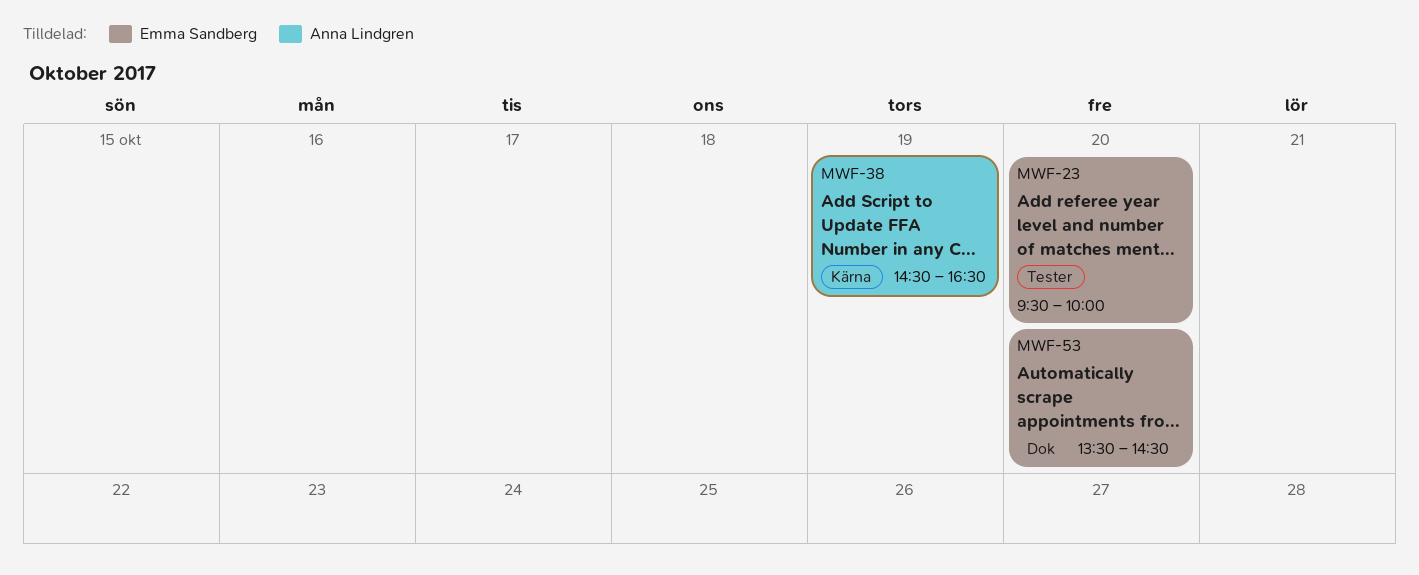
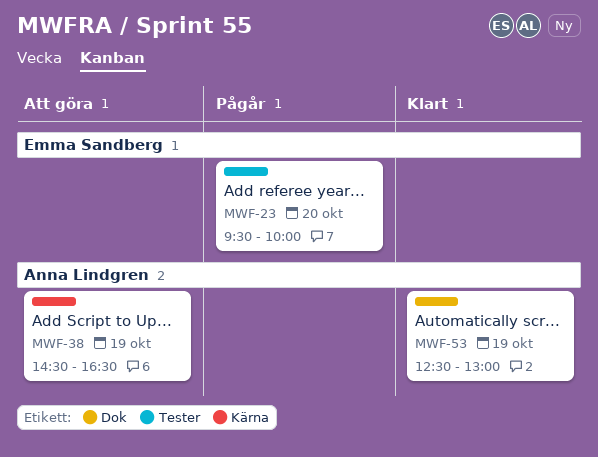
MWF-53, owner: Emma Sandberg -> Anna Lindgren
MWF-53, day: Oct 20 -> Oct 19
MWF-53, begins: 13:30 -> 12:30
MWF-53, ends: 14:30 -> 13:00

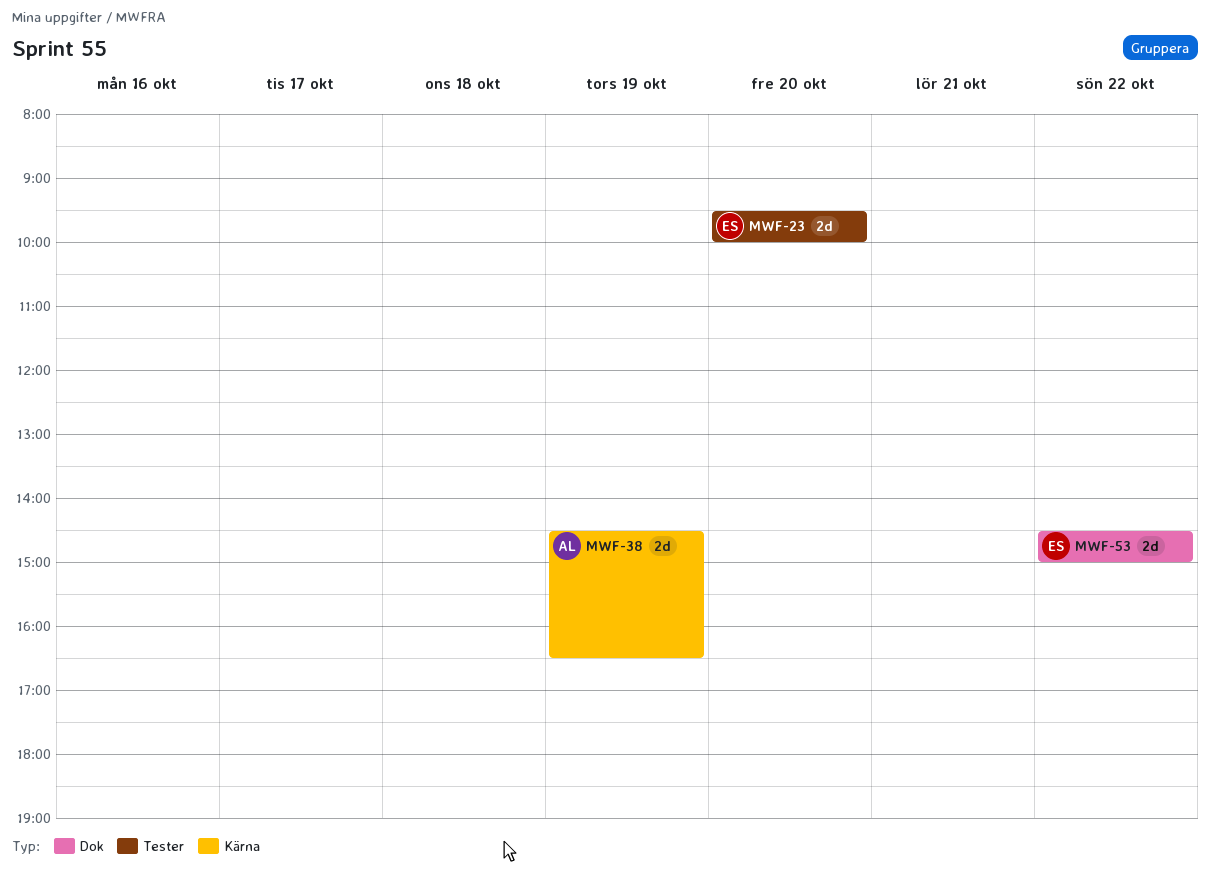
MWF-53, owner: Anna Lindgren -> Emma Sandberg
MWF-53, day: Oct 19 -> Oct 22
MWF-53, begins: 12:30 -> 14:30
MWF-53, ends: 13:00 -> 15:00

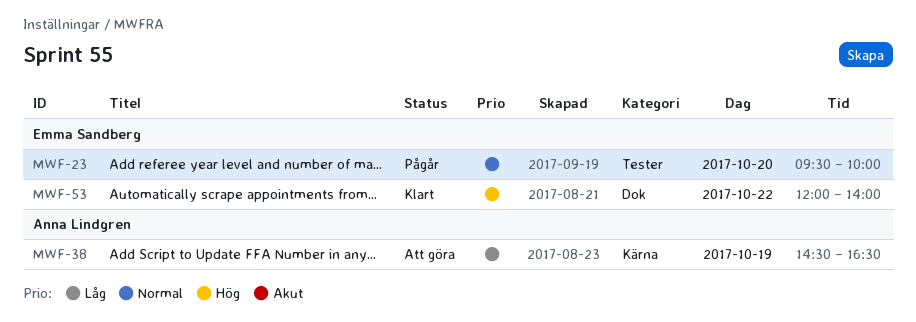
MWF-53, begins: 14:30 -> 12:00
MWF-53, ends: 15:00 -> 14:00

